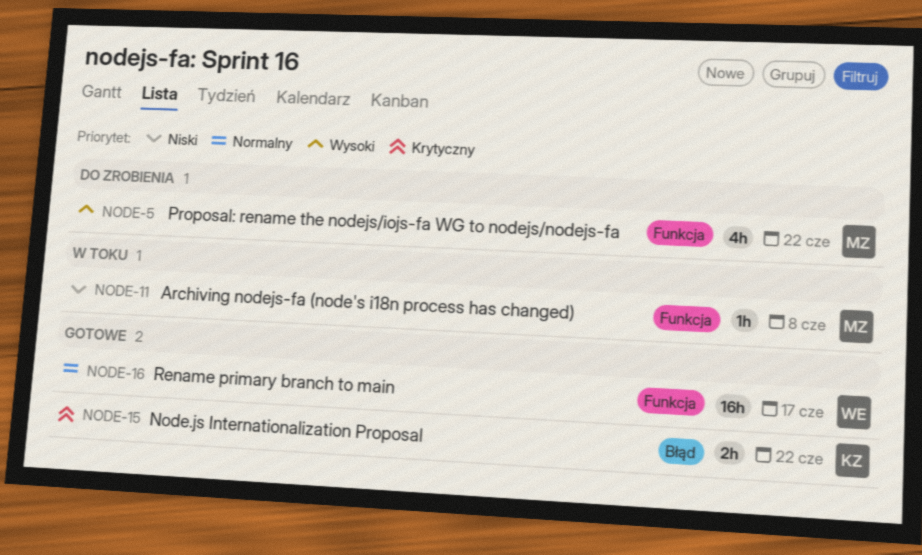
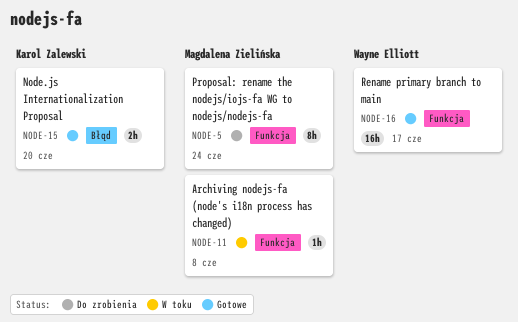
NODE-5, estimate: 4h -> 8h
NODE-5, due: Jun 22 -> Jun 24
NODE-15, due: Jun 22 -> Jun 20

